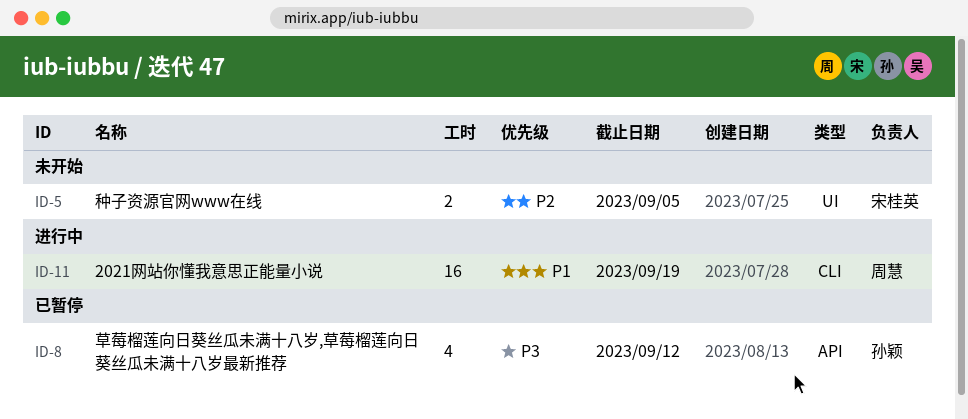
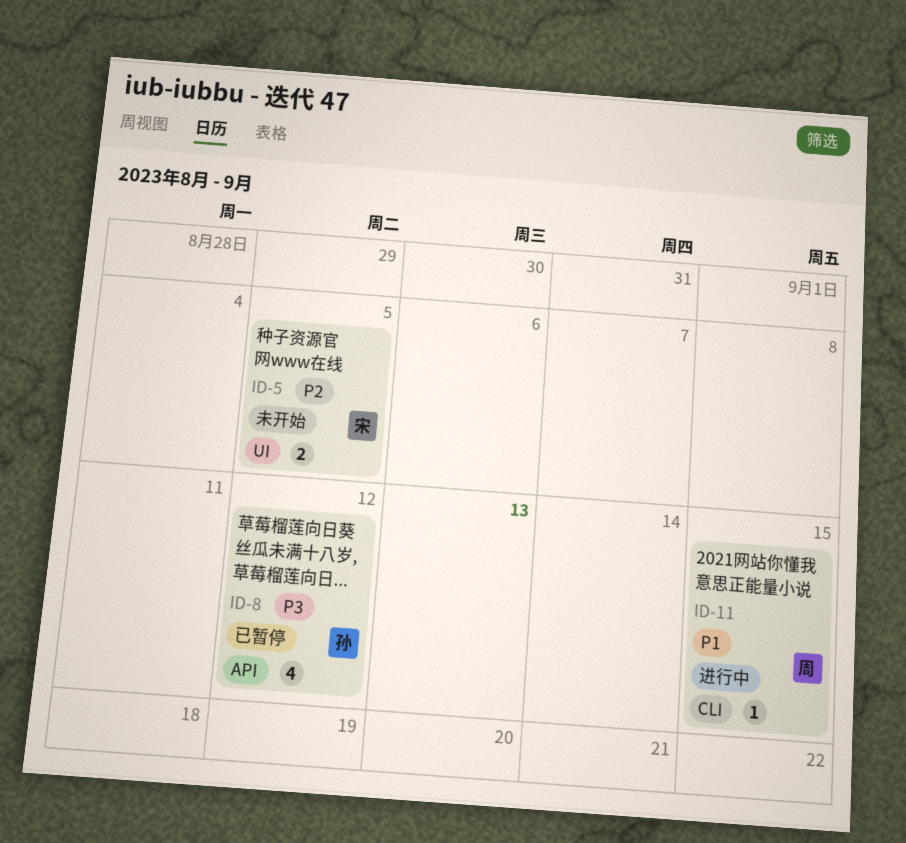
ID-11, estimate: 16 -> 1
ID-11, due: Sep 19 -> Sep 15

